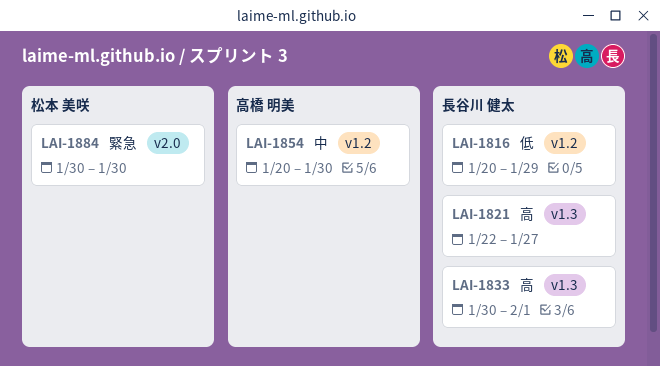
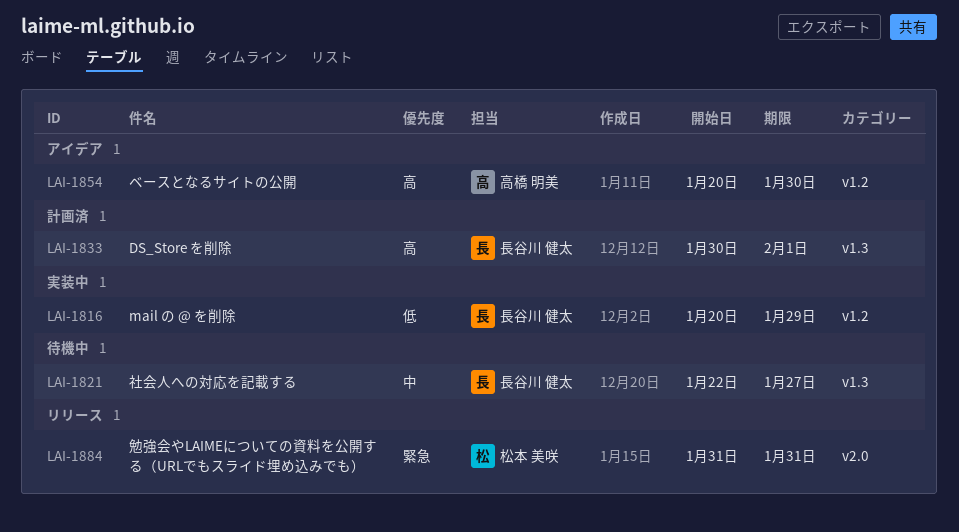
LAI-1821, priority: 高 -> 中
LAI-1854, priority: 中 -> 高
LAI-1884, start: Jan 30 -> Jan 31
LAI-1884, due: Jan 30 -> Jan 31

